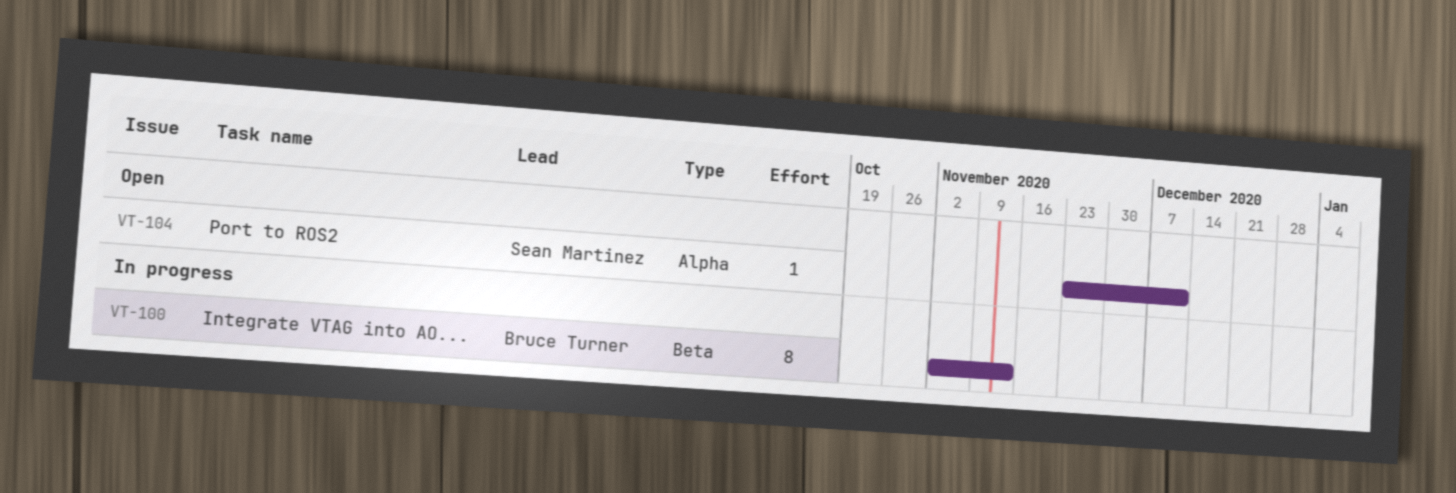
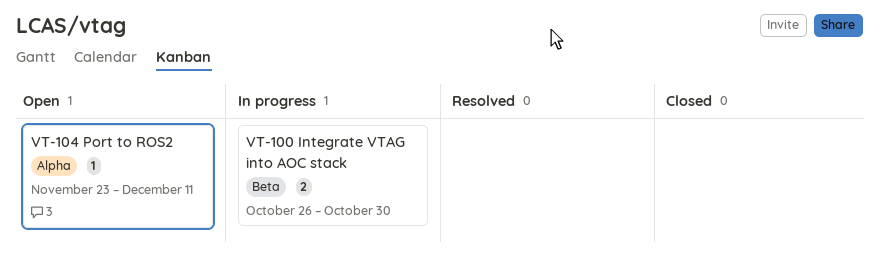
VT-100, estimate: 8 -> 2
VT-100, start: Nov 2 -> Oct 26
VT-100, due: Nov 13 -> Oct 30

